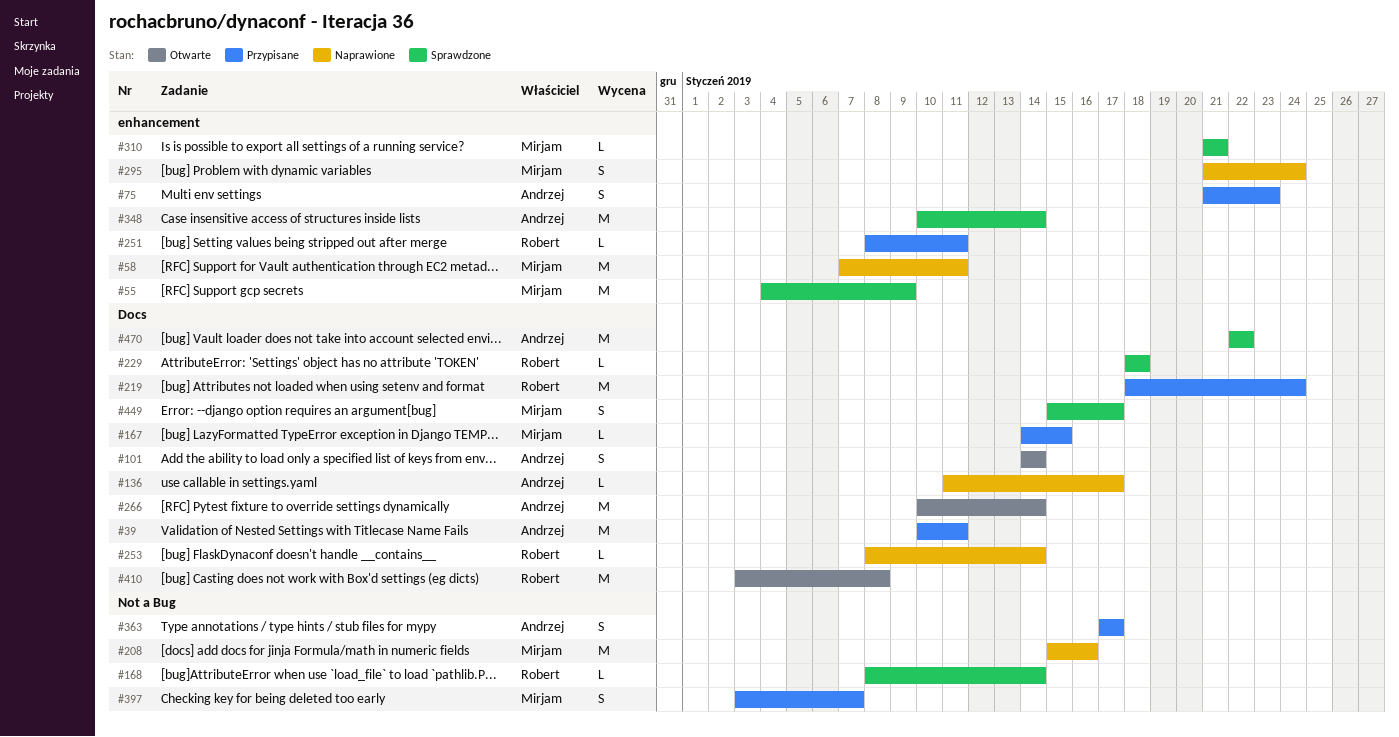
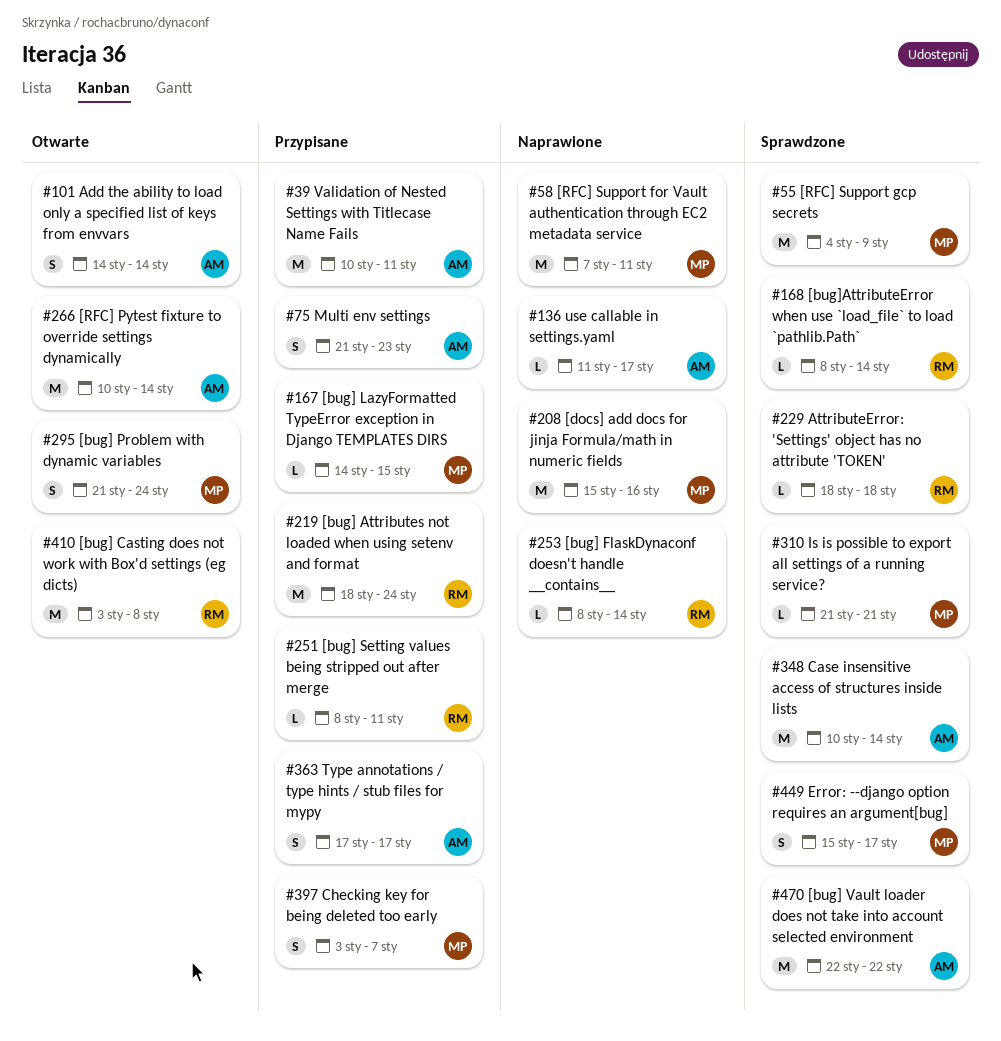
#295, status: Naprawione -> Otwarte

